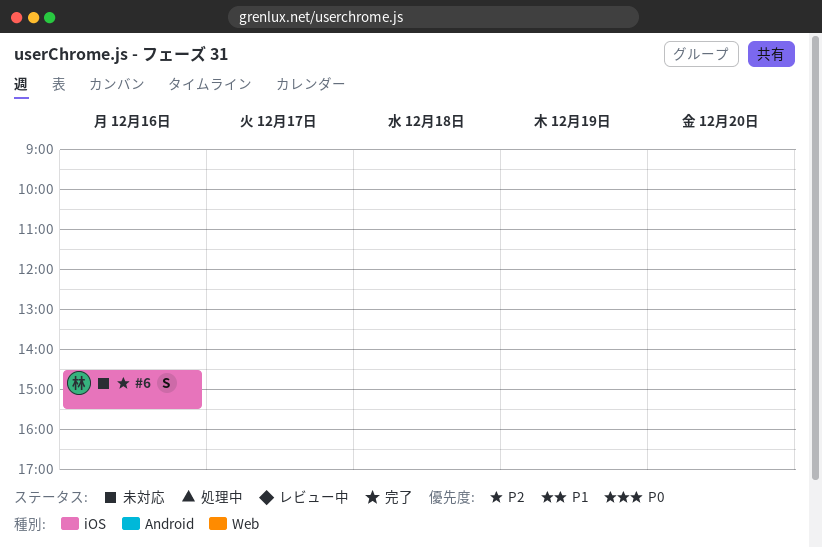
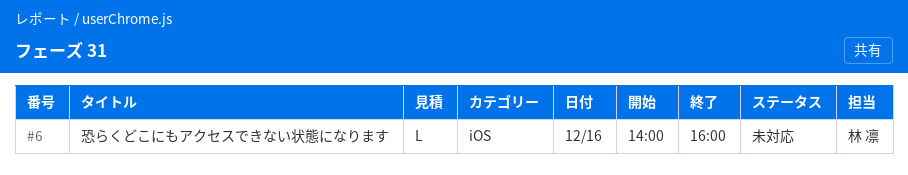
#6, estimate: S -> L
#6, begins: 14:30 -> 14:00
#6, ends: 15:30 -> 16:00

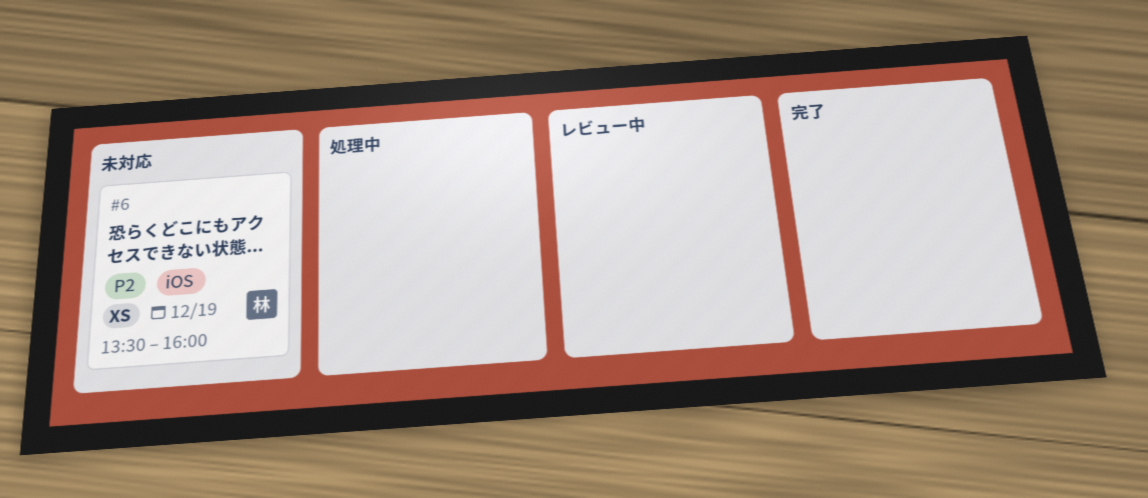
#6, estimate: L -> XS
#6, day: Dec 16 -> Dec 19
#6, begins: 14:00 -> 13:30

